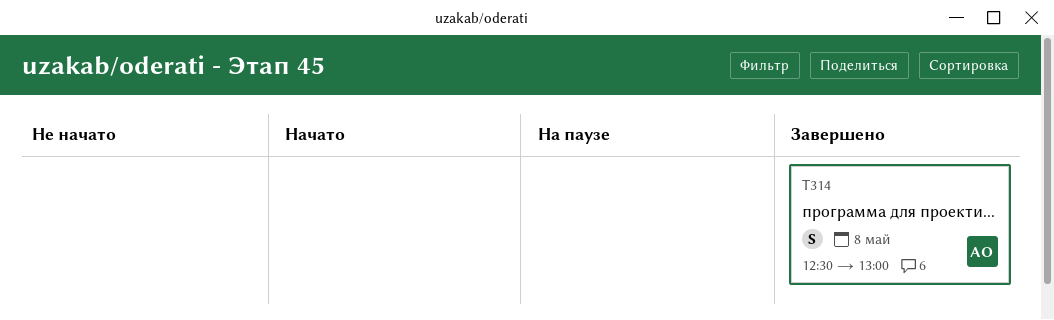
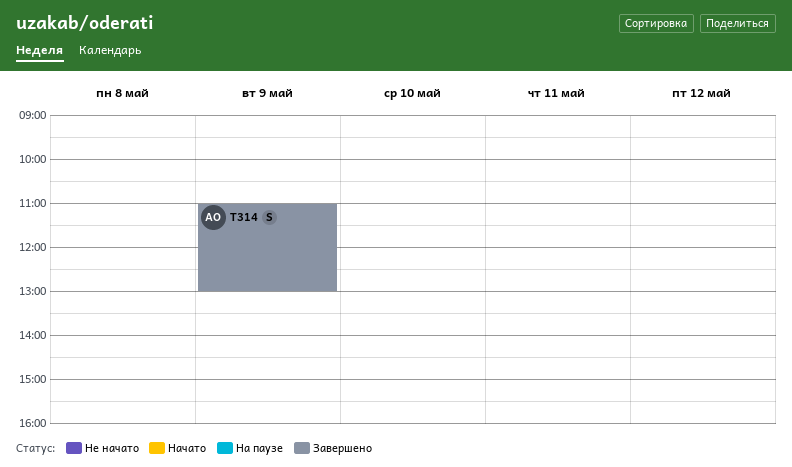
T314, day: May 8 -> May 9
T314, begins: 12:30 -> 11:00

